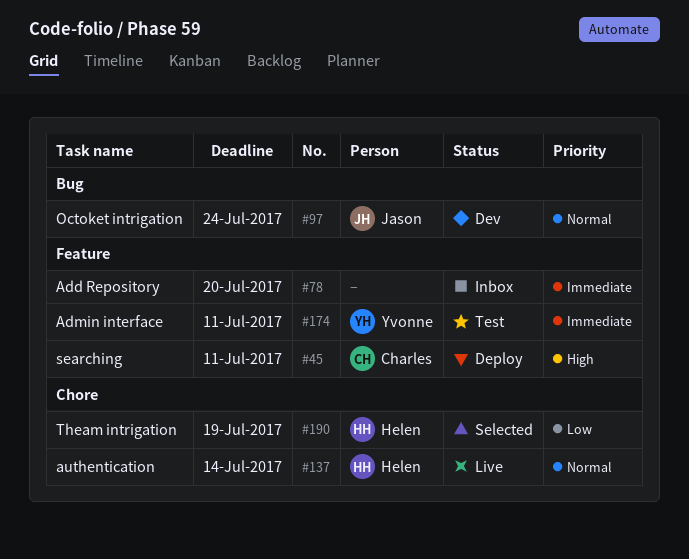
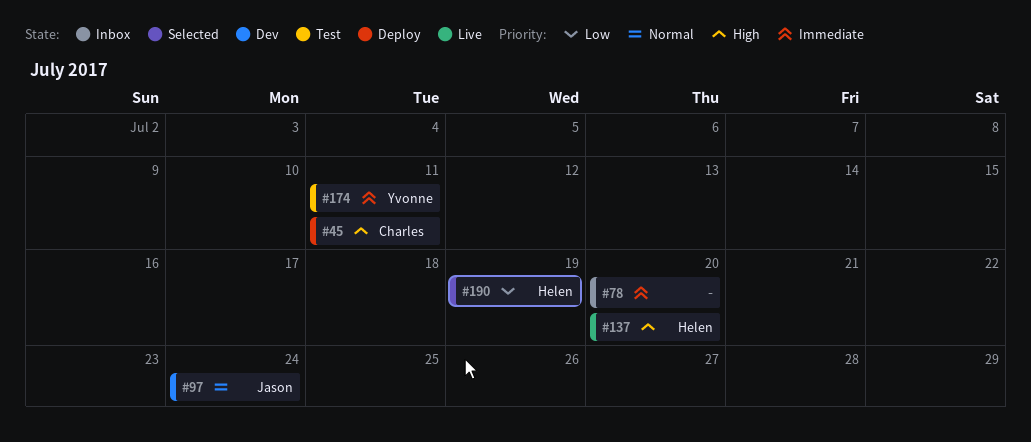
#137, priority: Normal -> High
#137, due: Jul 14 -> Jul 20

